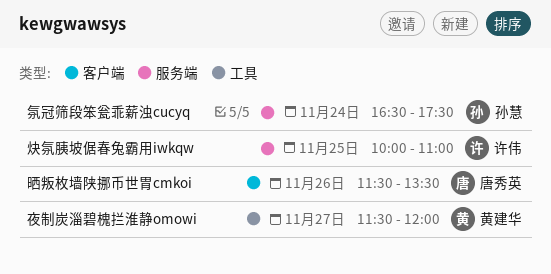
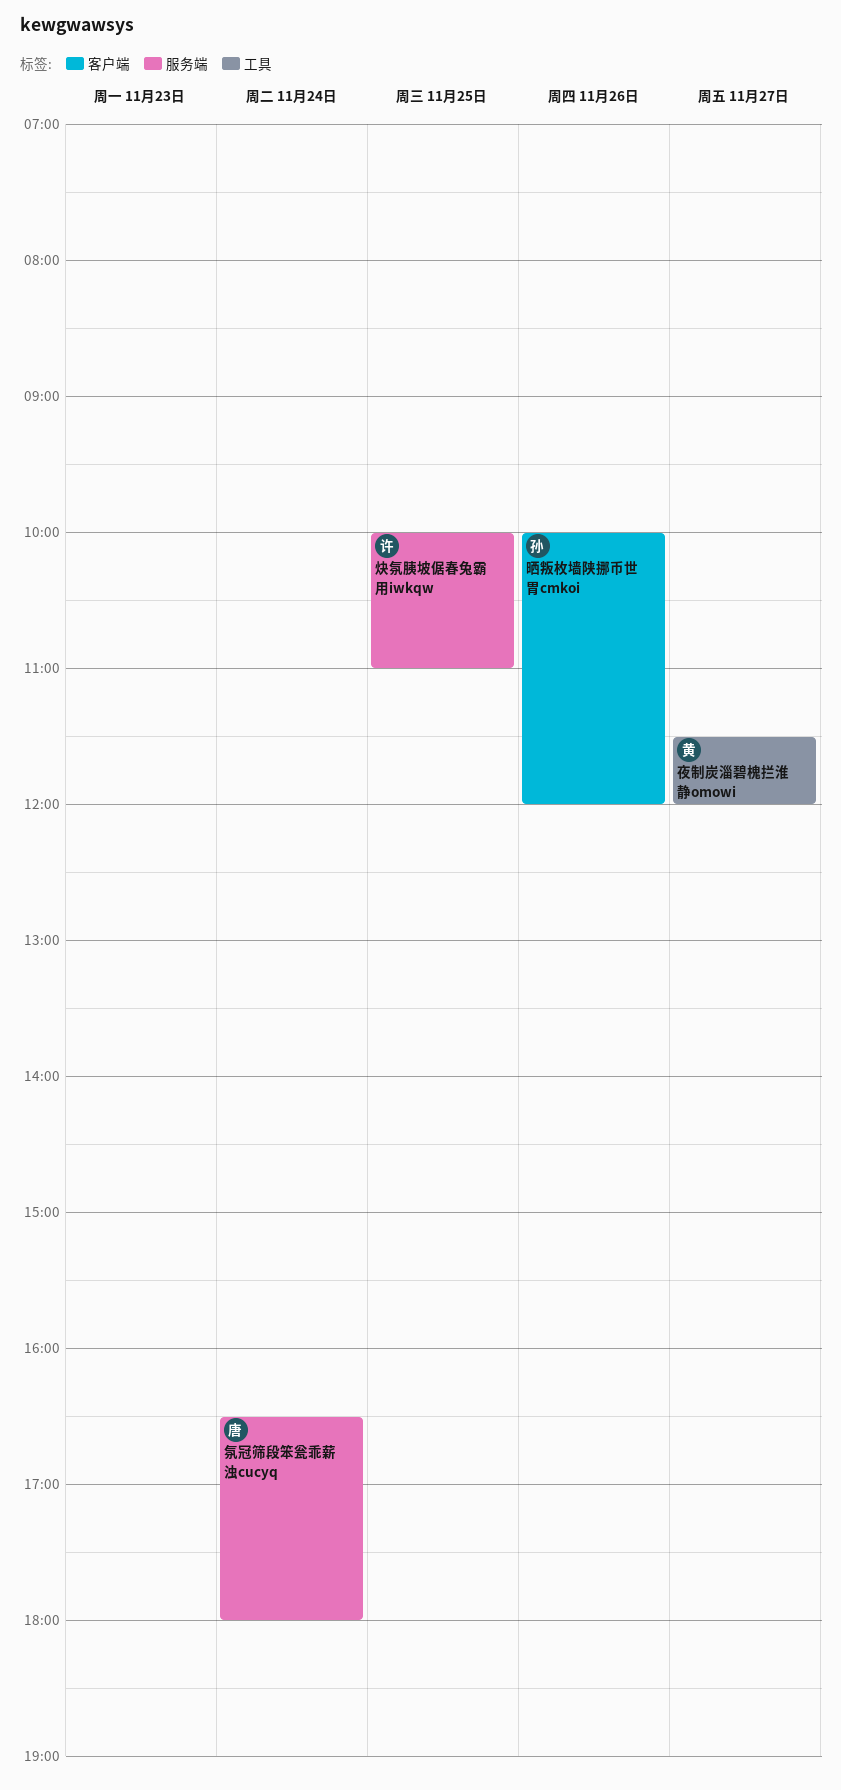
晒叛枚墙陕挪币世胃cmkoi, owner: 唐秀英 -> 孙慧
晒叛枚墙陕挪币世胃cmkoi, begins: 11:30 -> 10:00
晒叛枚墙陕挪币世胃cmkoi, ends: 13:30 -> 12:00
氛冠筛段笨瓮乖薪浊cucyq, owner: 孙慧 -> 唐秀英
氛冠筛段笨瓮乖薪浊cucyq, ends: 17:30 -> 18:00

